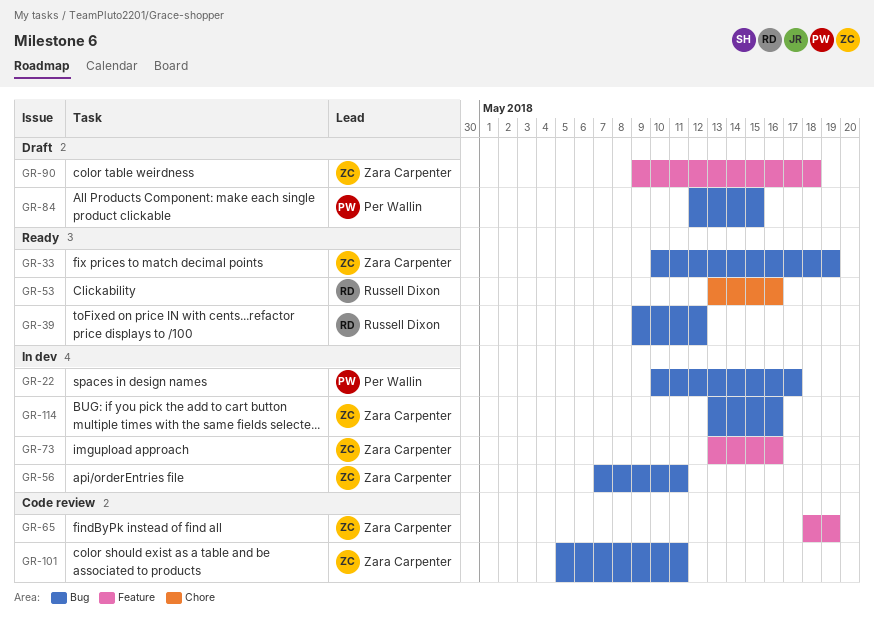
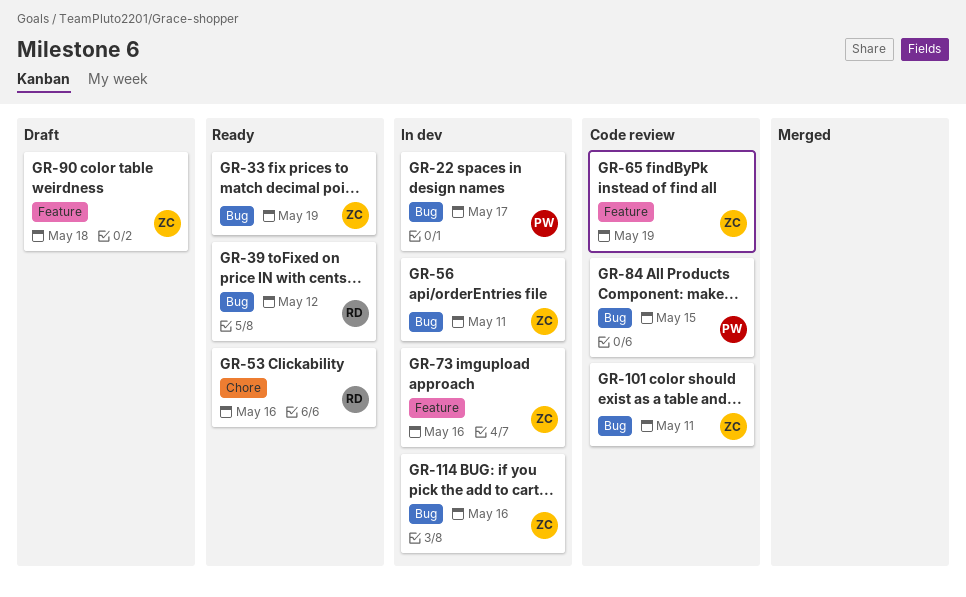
GR-84, status: Draft -> Code review

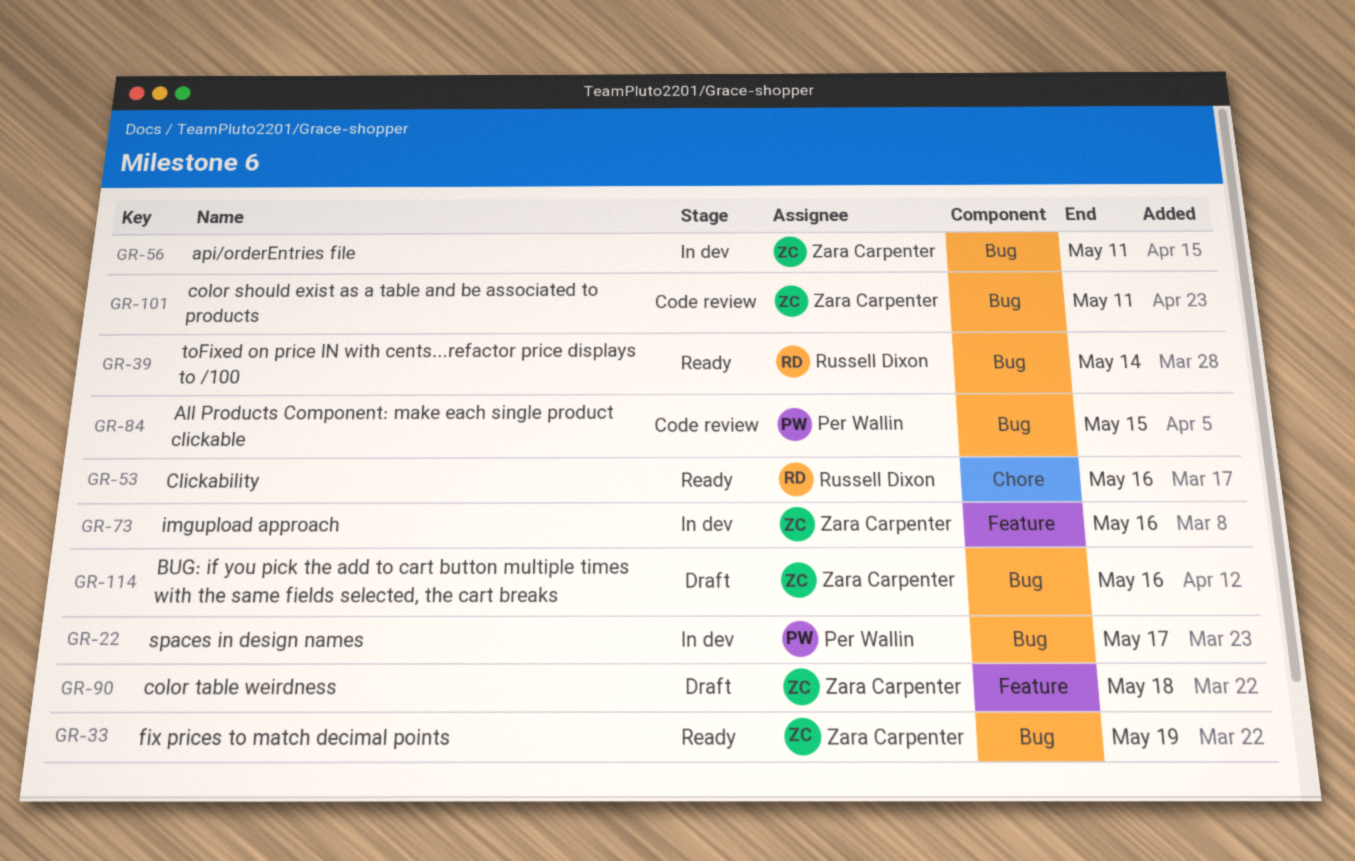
GR-39, due: May 12 -> May 14
GR-65: present -> none
GR-114, status: In dev -> Draft

